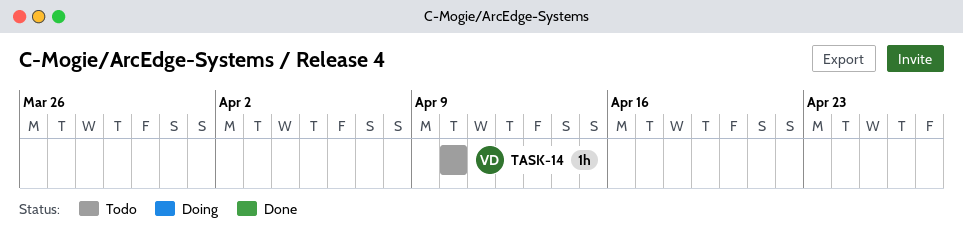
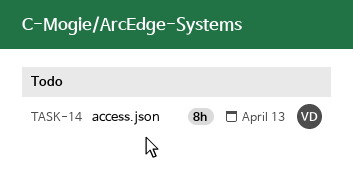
TASK-14, estimate: 1h -> 8h
TASK-14, due: Apr 10 -> Apr 13

